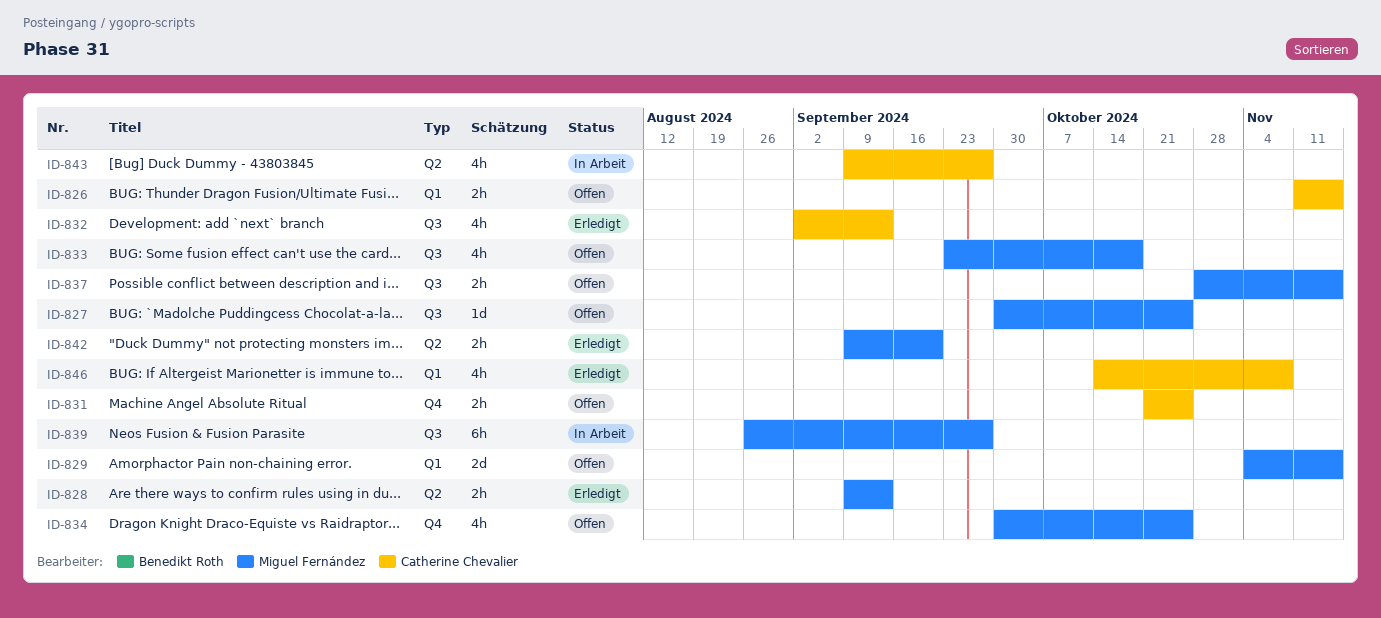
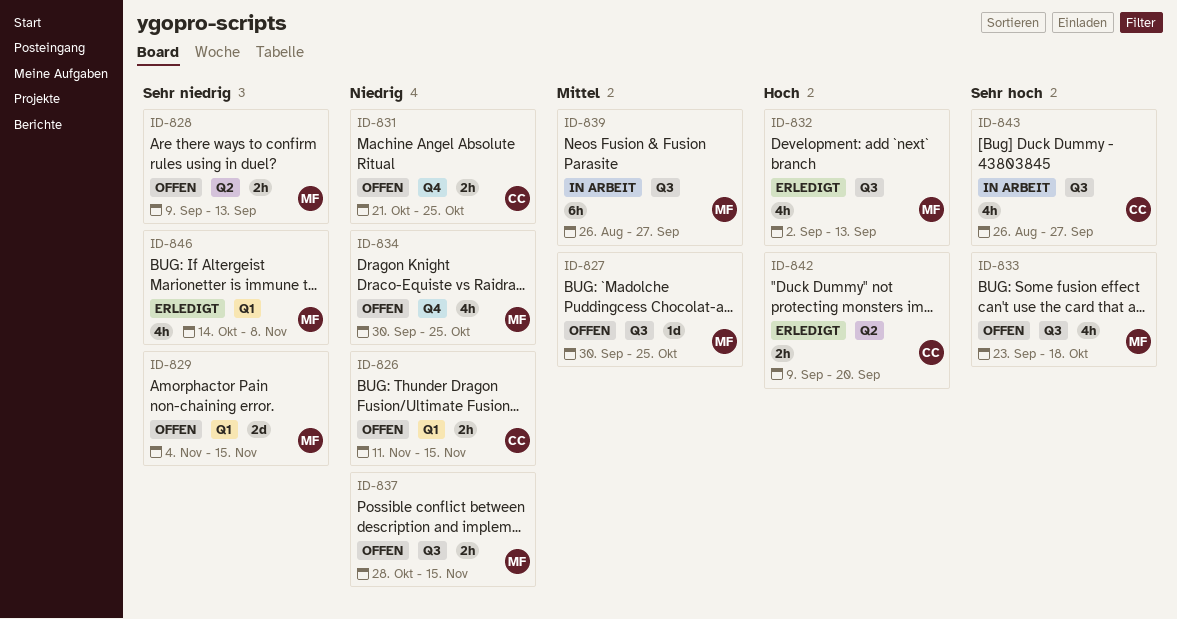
ID-828, status: Erledigt -> Offen
ID-832, owner: Catherine Chevalier -> Miguel Fernández
ID-842, owner: Miguel Fernández -> Catherine Chevalier
ID-843, label: Q2 -> Q3
ID-843, start: Sep 9 -> Aug 26
ID-846, owner: Catherine Chevalier -> Miguel Fernández

